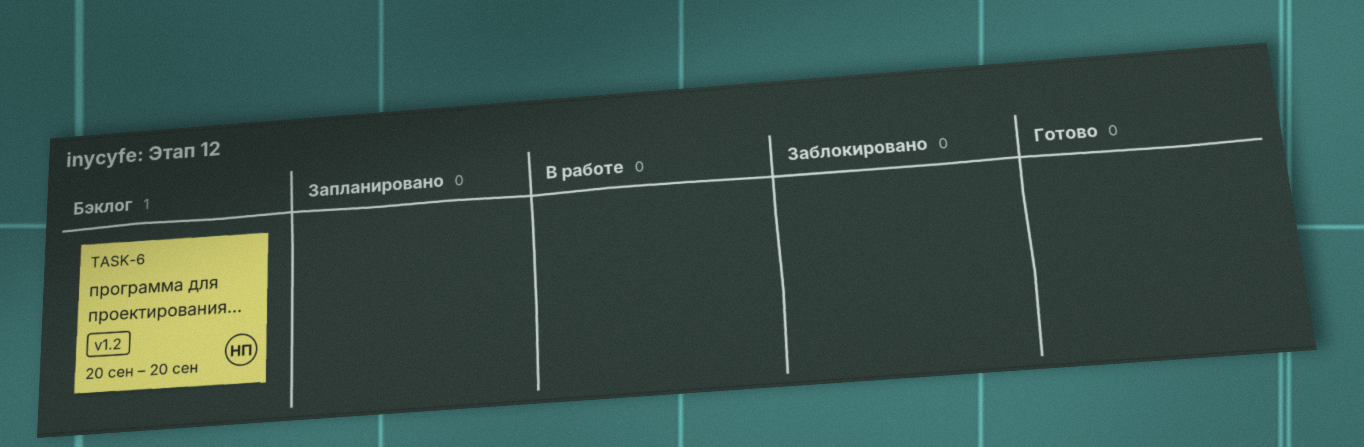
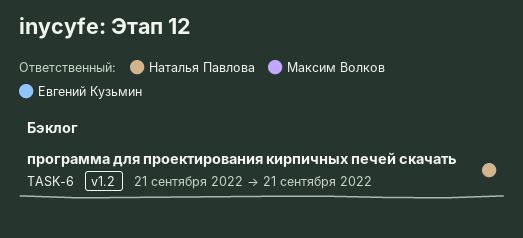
TASK-6, start: Sep 20 -> Sep 21
TASK-6, due: Sep 20 -> Sep 21

